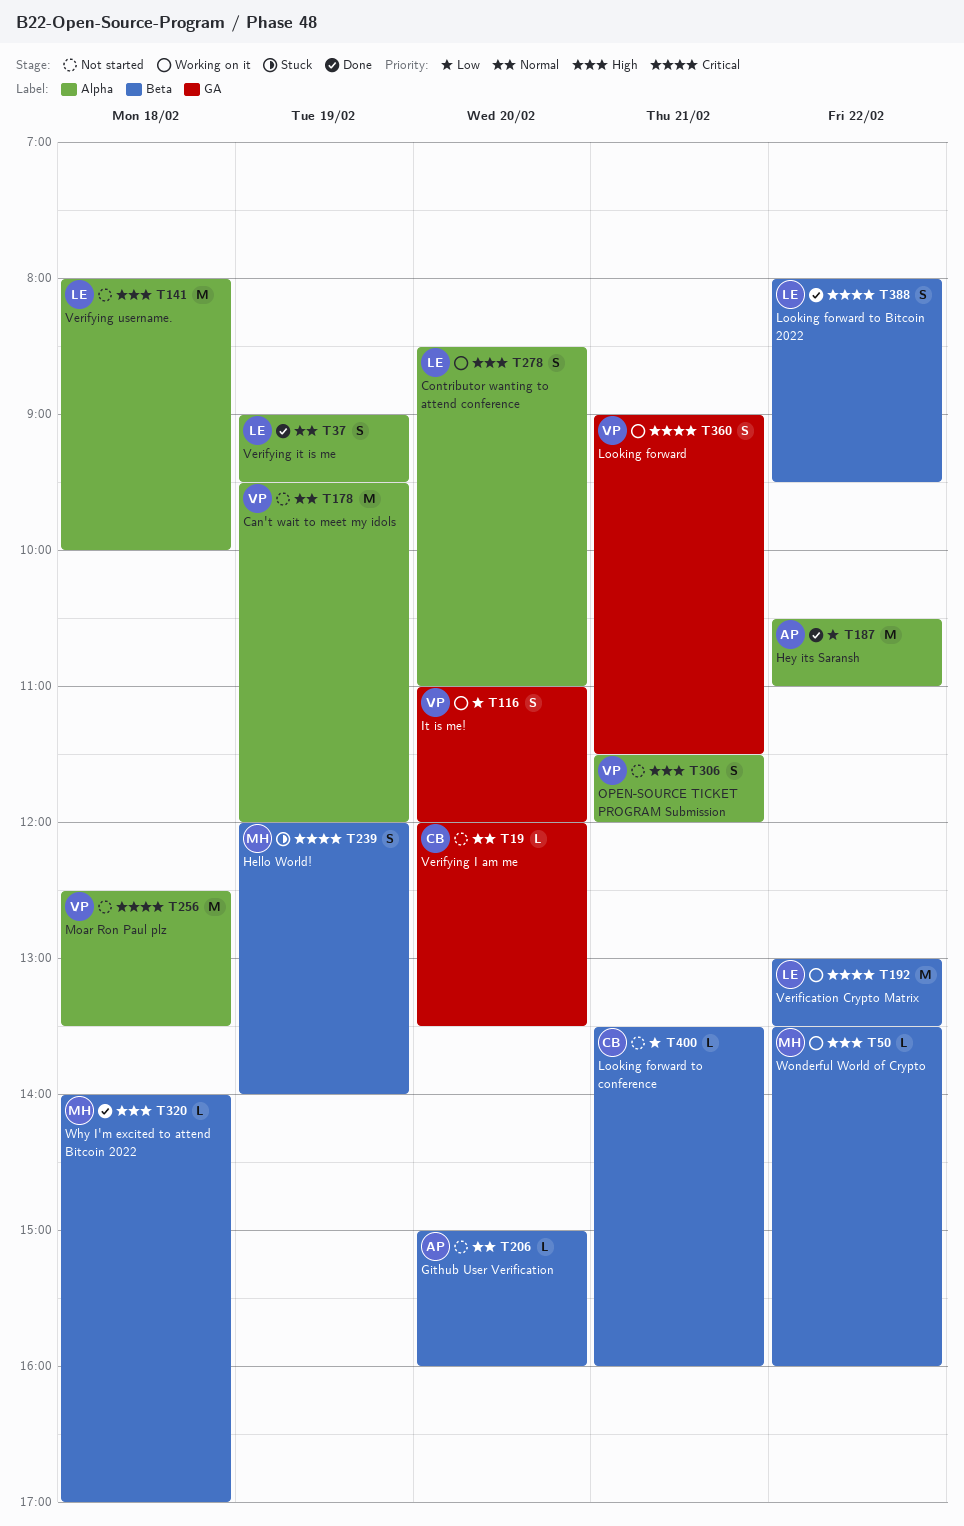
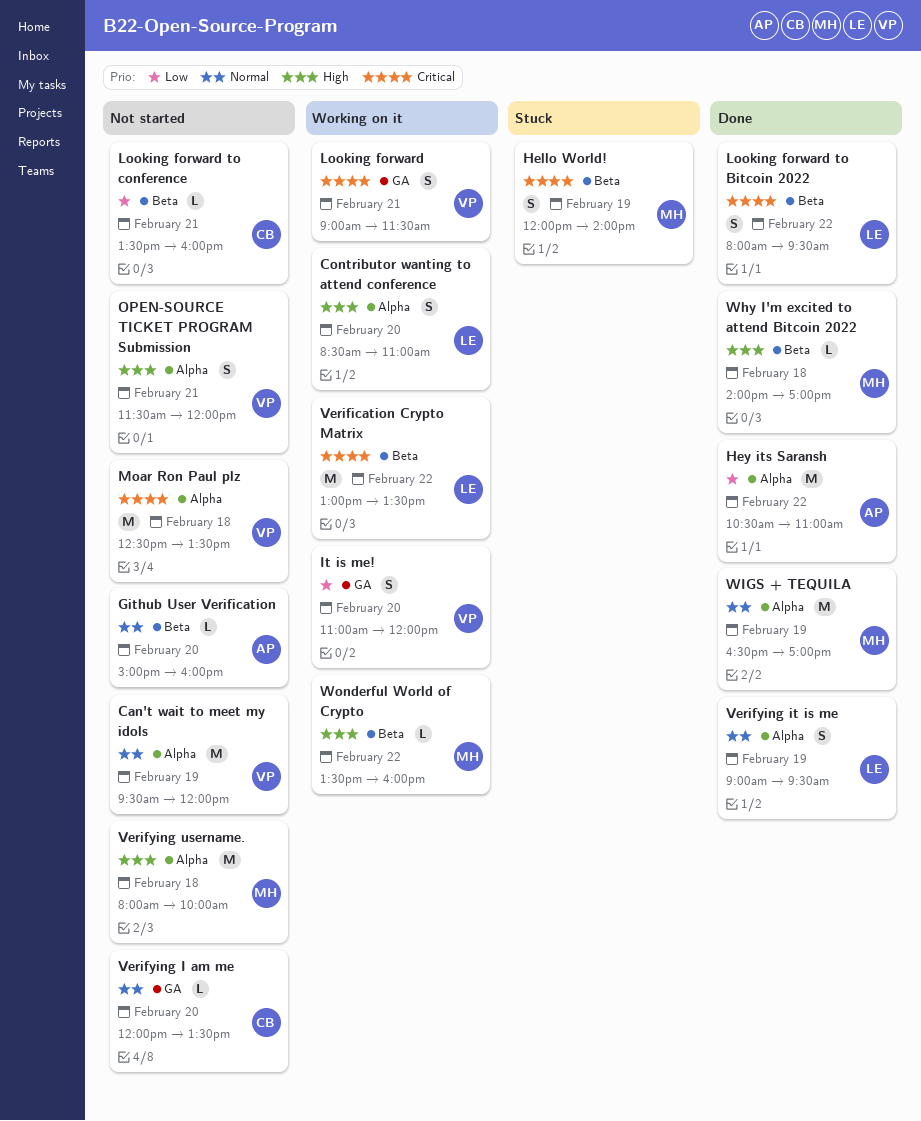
Verifying username., owner: LE -> MH
WIGS + TEQUILA: none -> present

